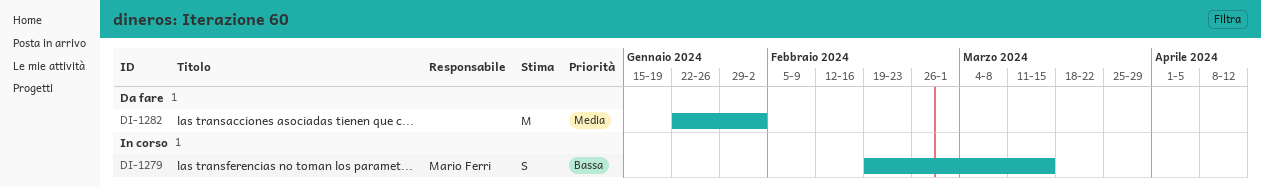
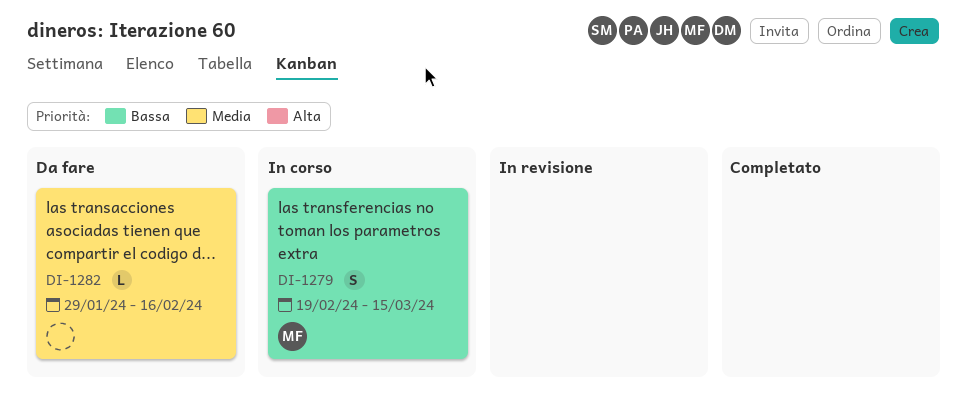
DI-1282, estimate: M -> L
DI-1282, start: Jan 22 -> Jan 29
DI-1282, due: Feb 2 -> Feb 16

